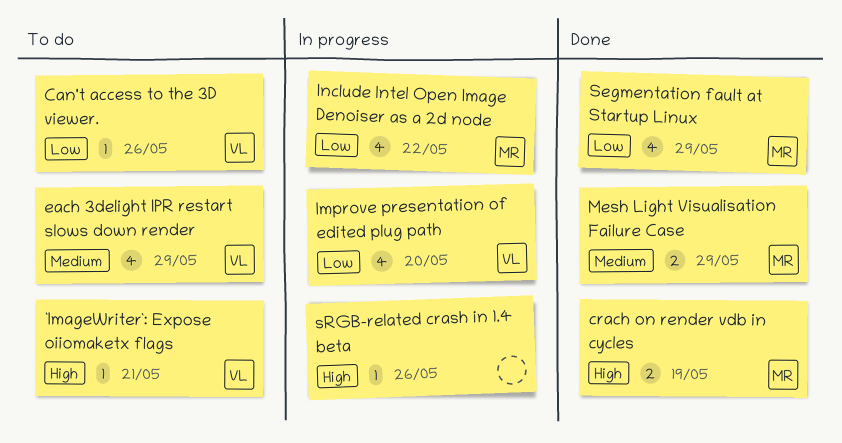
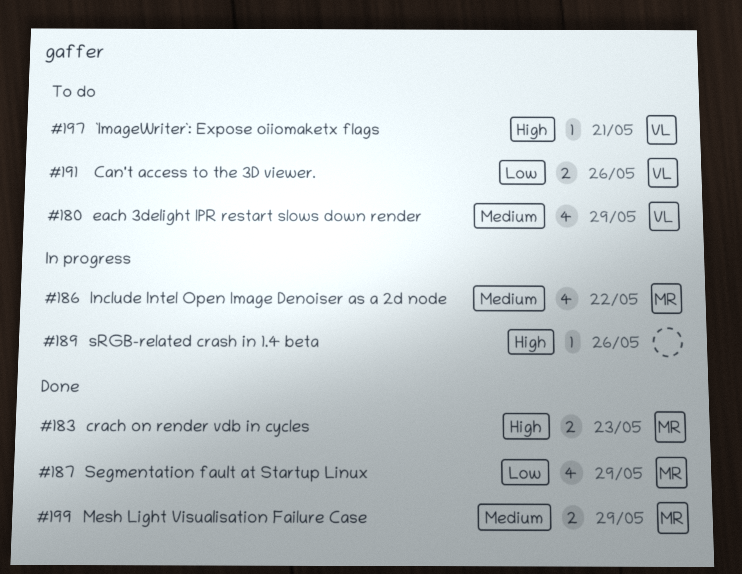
Can't access to the 3D viewer., estimate: 1 -> 2
crach on render vdb in cycles, due: May 19 -> May 23
Improve presentation of edited plug path: present -> none
Include Intel Open Image Denoiser as a 2d node, priority: Low -> Medium

